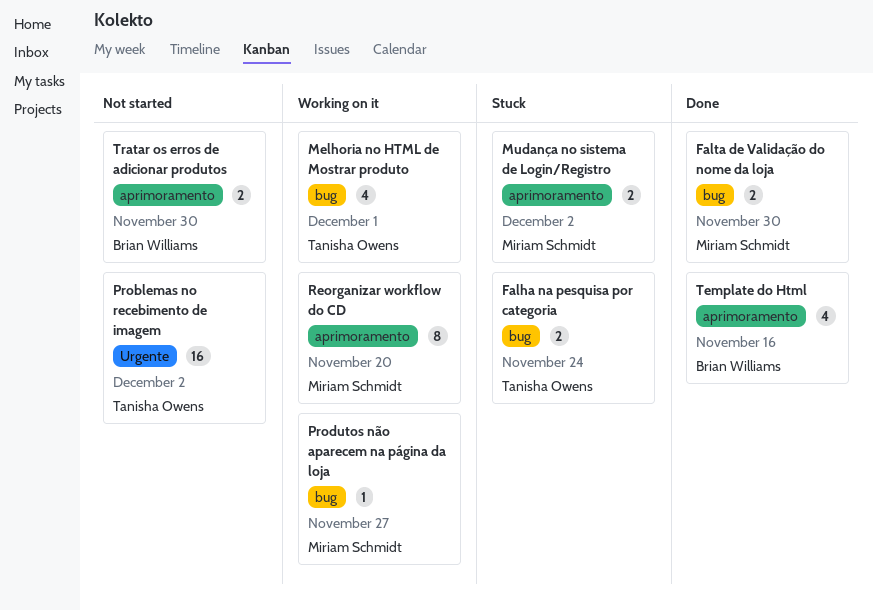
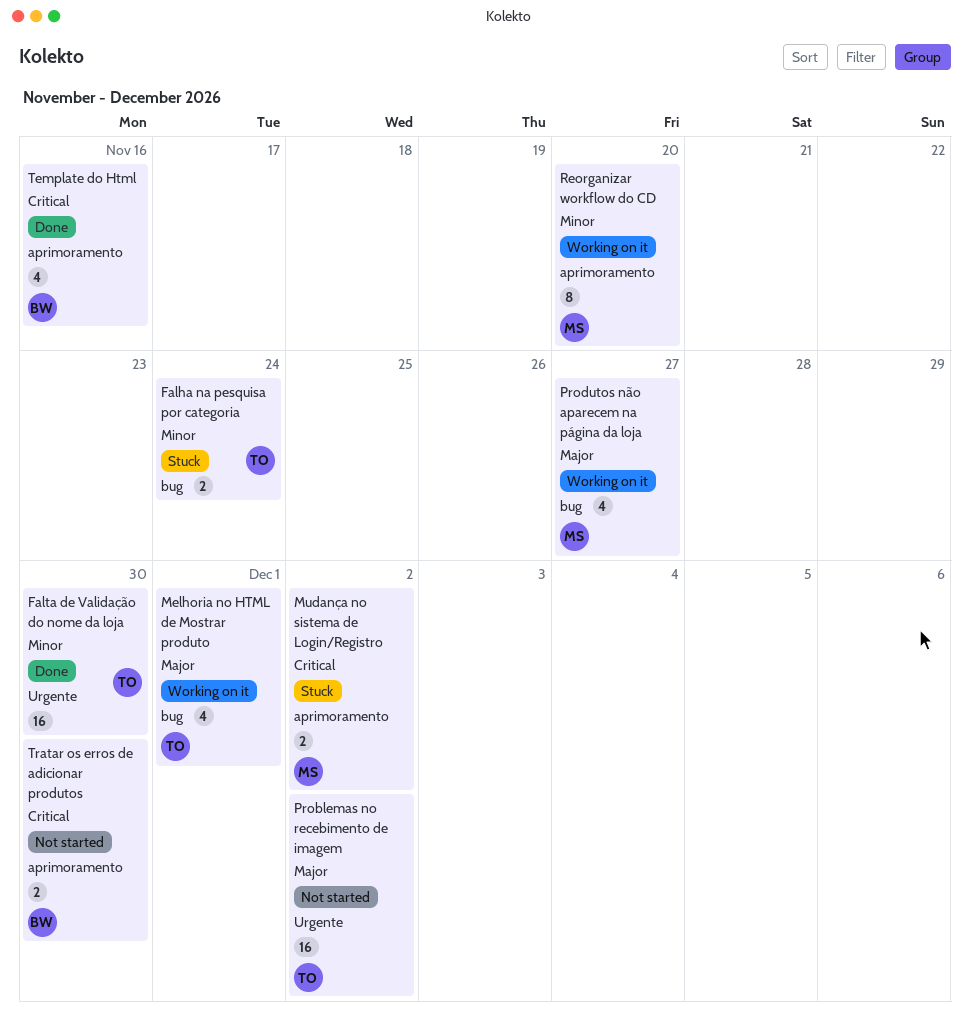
Falta de Validação do nome da loja, owner: Miriam Schmidt -> Tanisha Owens
Falta de Validação do nome da loja, label: bug -> Urgente
Falta de Validação do nome da loja, estimate: 2 -> 16
Produtos não aparecem na página da loja, estimate: 1 -> 4

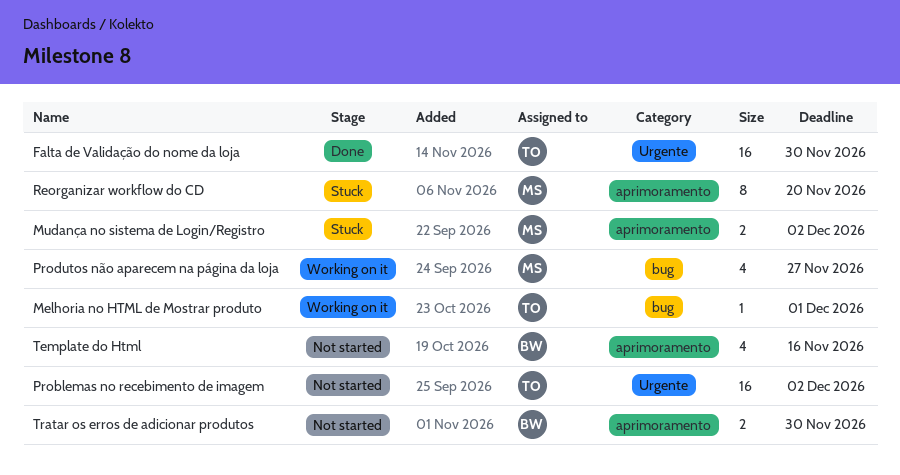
Falha na pesquisa por categoria: present -> none
Melhoria no HTML de Mostrar produto, estimate: 4 -> 1
Reorganizar workflow do CD, status: Working on it -> Stuck
Template do Html, status: Done -> Not started

